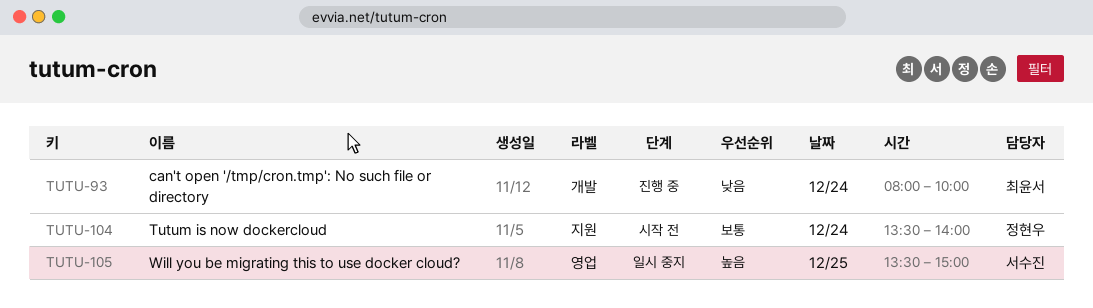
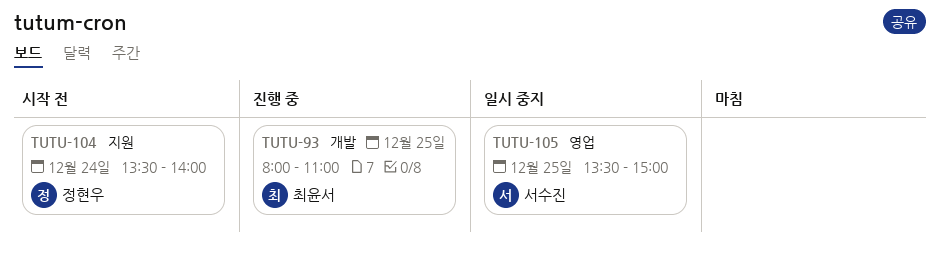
TUTU-93, day: Dec 24 -> Dec 25
TUTU-93, ends: 10:00 -> 11:00

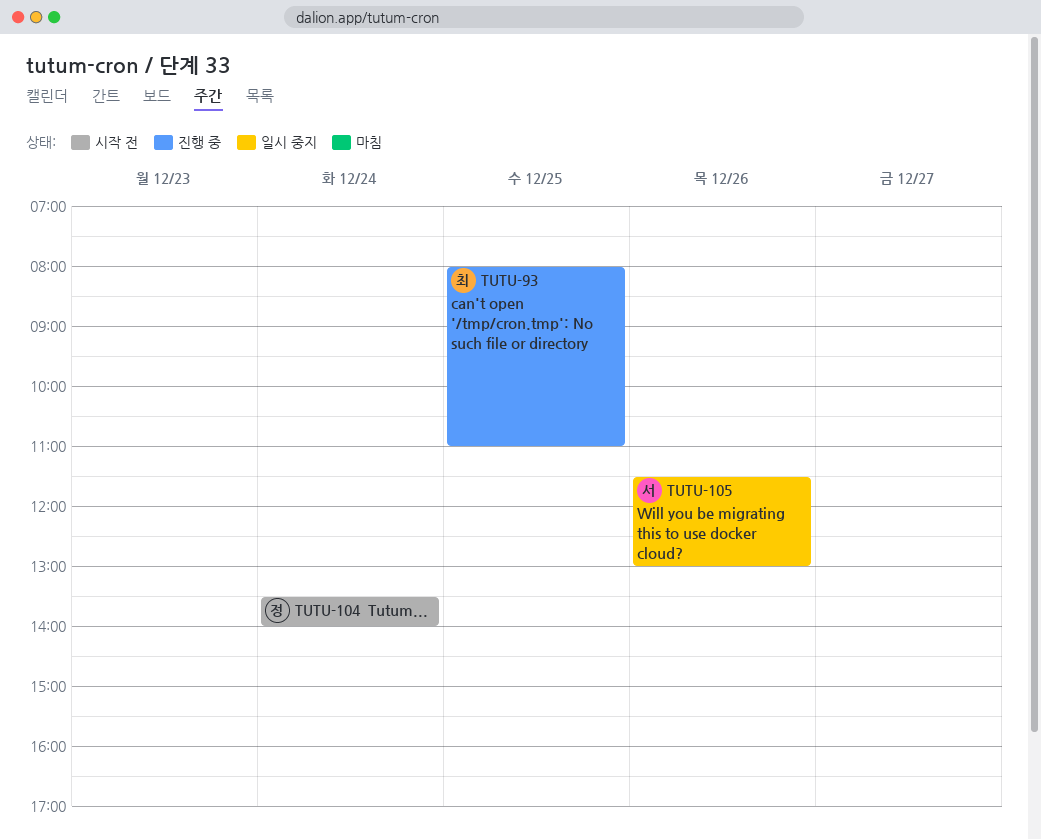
TUTU-105, day: Dec 25 -> Dec 26
TUTU-105, begins: 13:30 -> 11:30
TUTU-105, ends: 15:00 -> 13:00

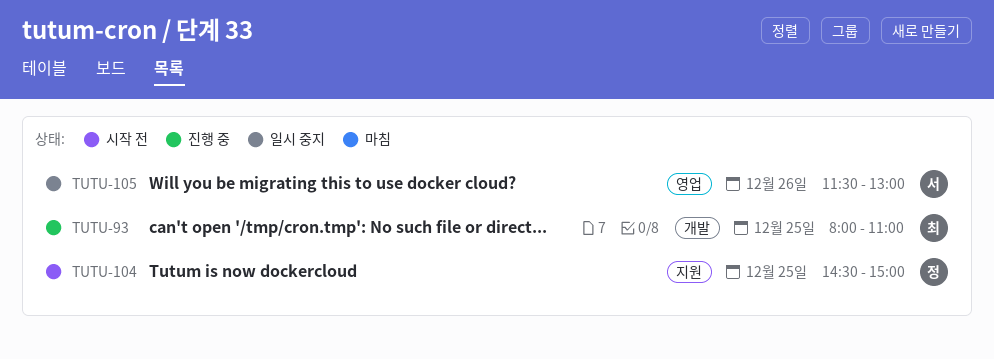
TUTU-104, day: Dec 24 -> Dec 25
TUTU-104, begins: 13:30 -> 14:30
TUTU-104, ends: 14:00 -> 15:00

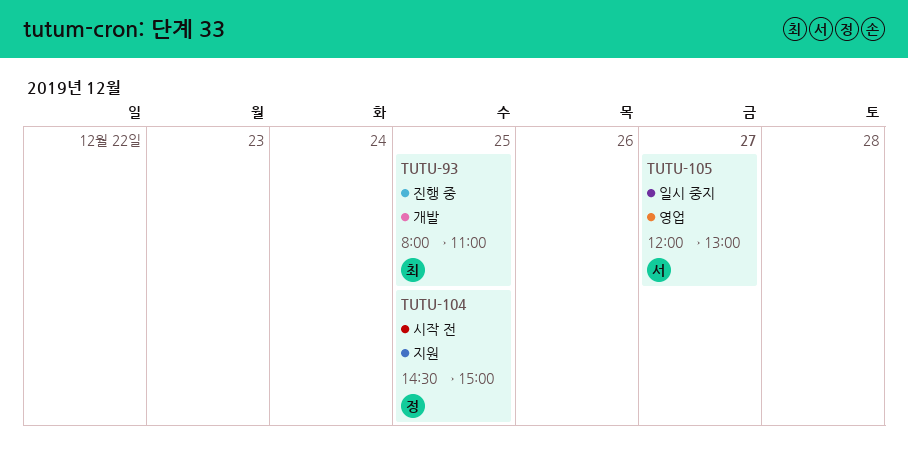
TUTU-105, day: Dec 26 -> Dec 27
TUTU-105, begins: 11:30 -> 12:00

